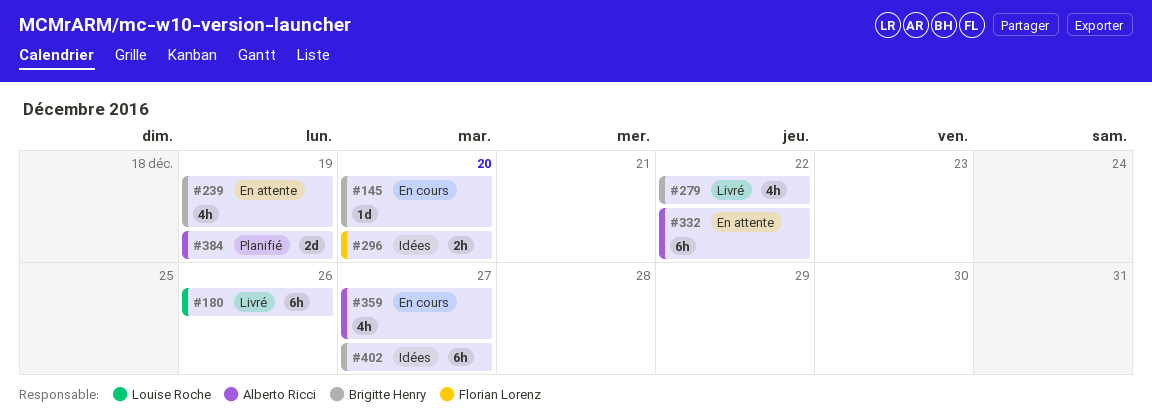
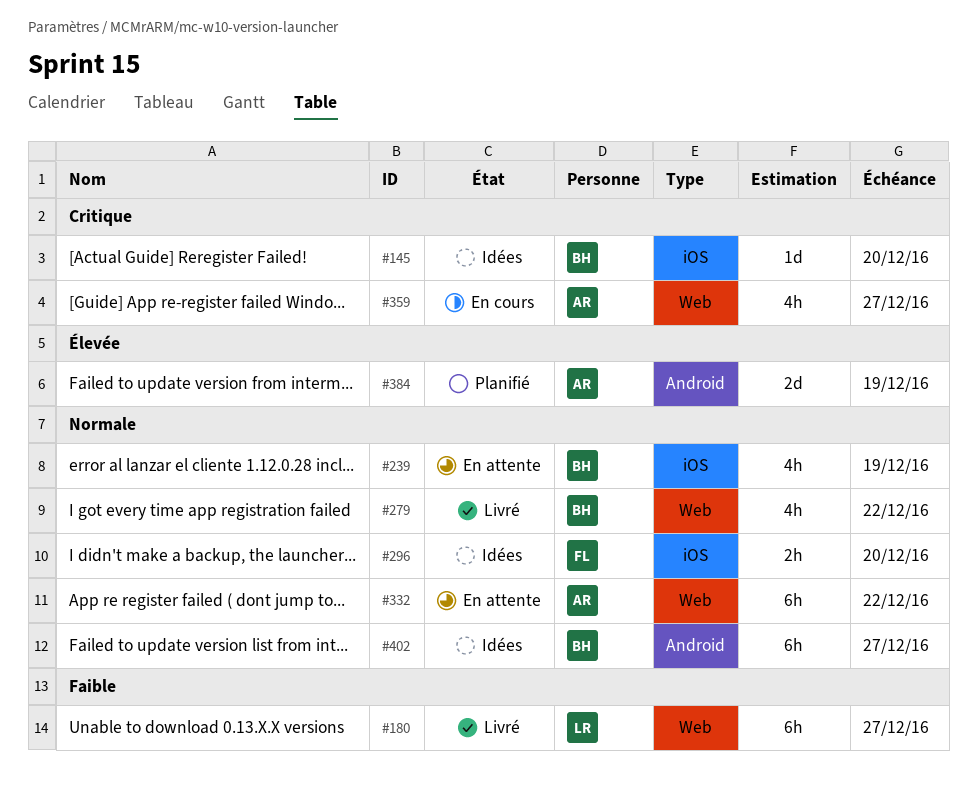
#145, status: En cours -> Idées
#180, due: Dec 26 -> Dec 27

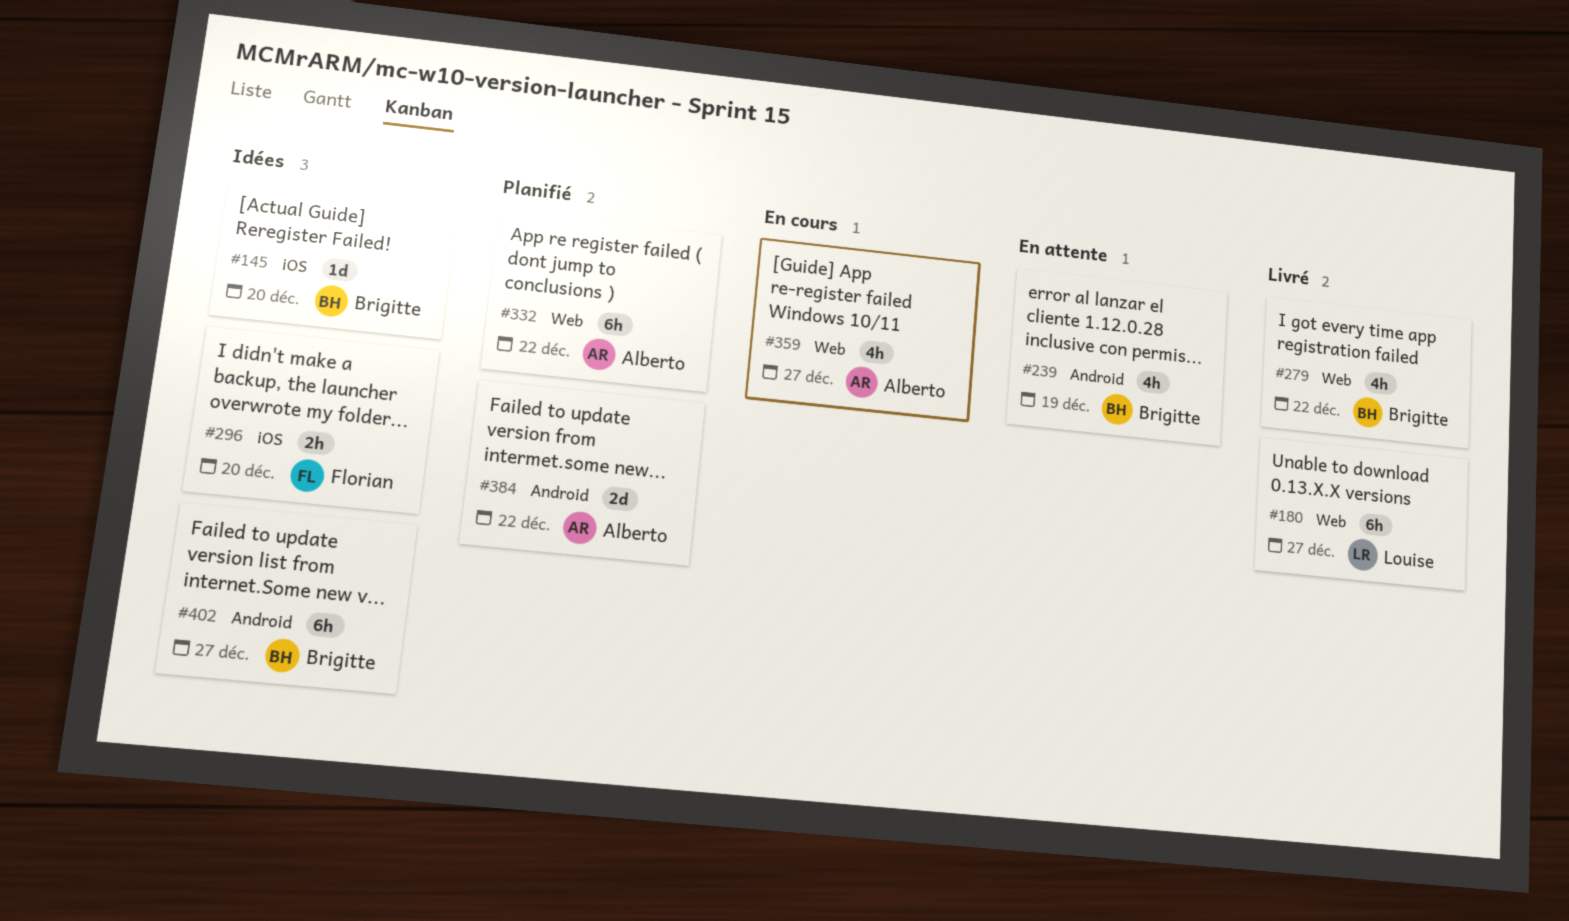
#239, label: iOS -> Android
#332, status: En attente -> Planifié
#384, due: Dec 19 -> Dec 22

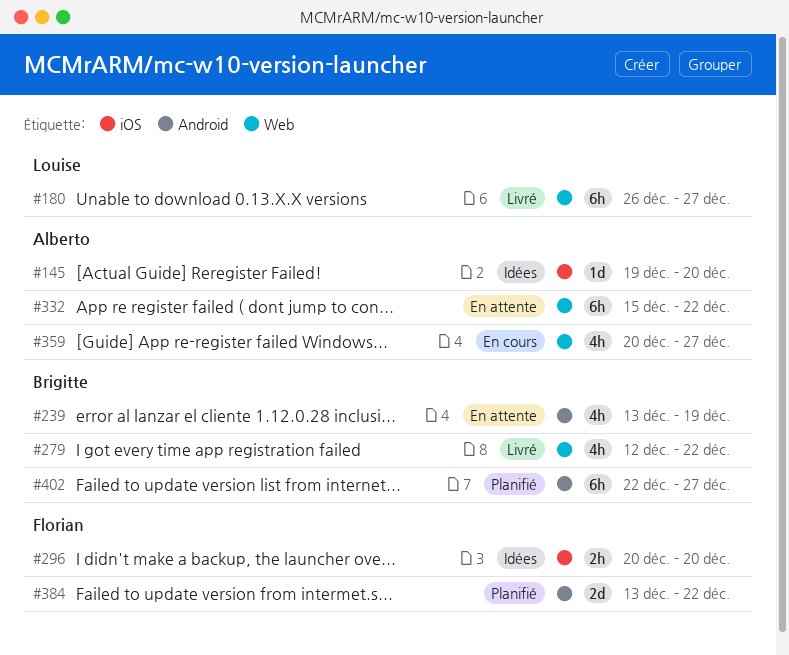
#145, owner: Brigitte -> Alberto
#332, status: Planifié -> En attente
#384, owner: Alberto -> Florian
#402, status: Idées -> Planifié

